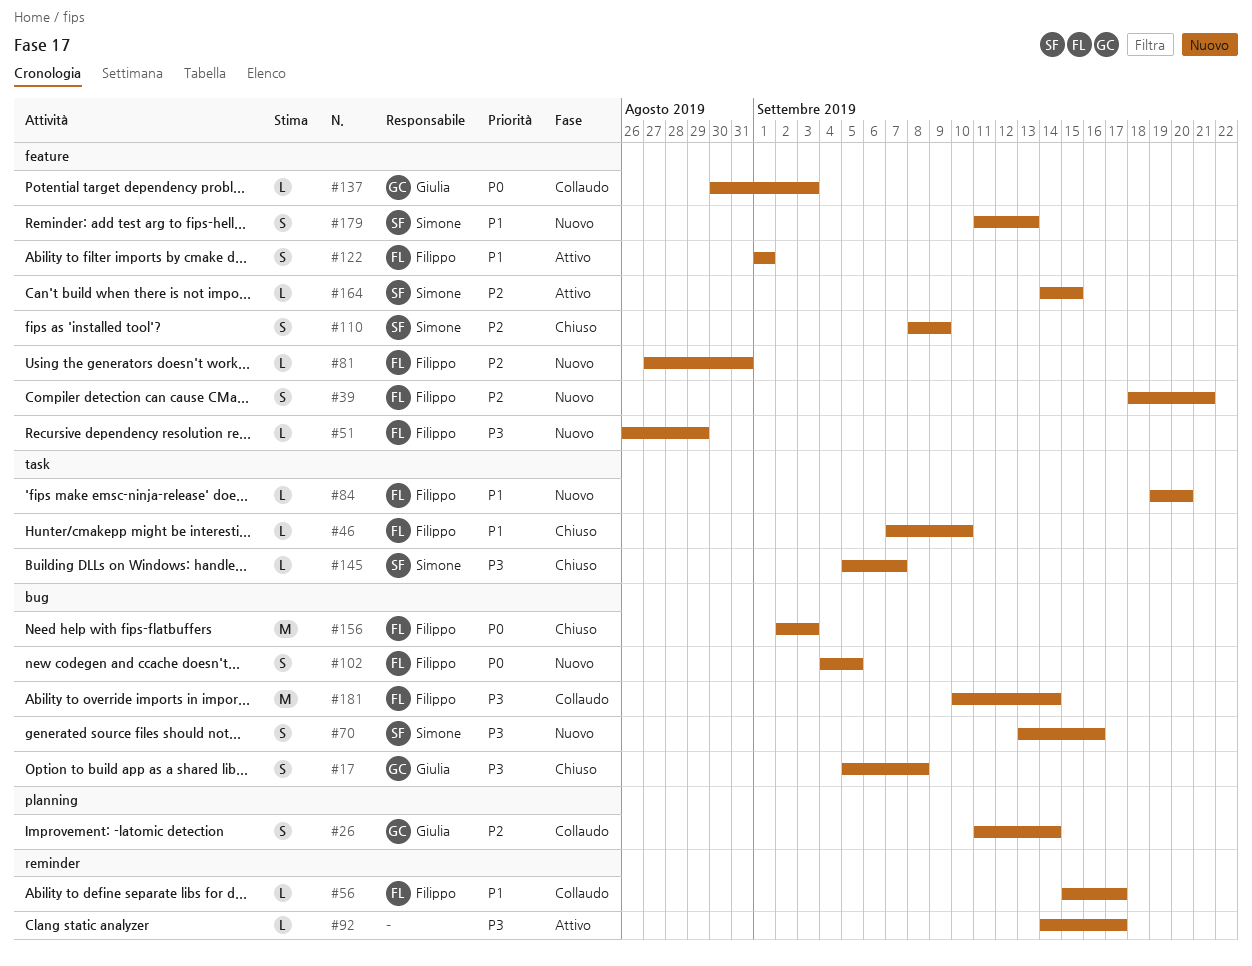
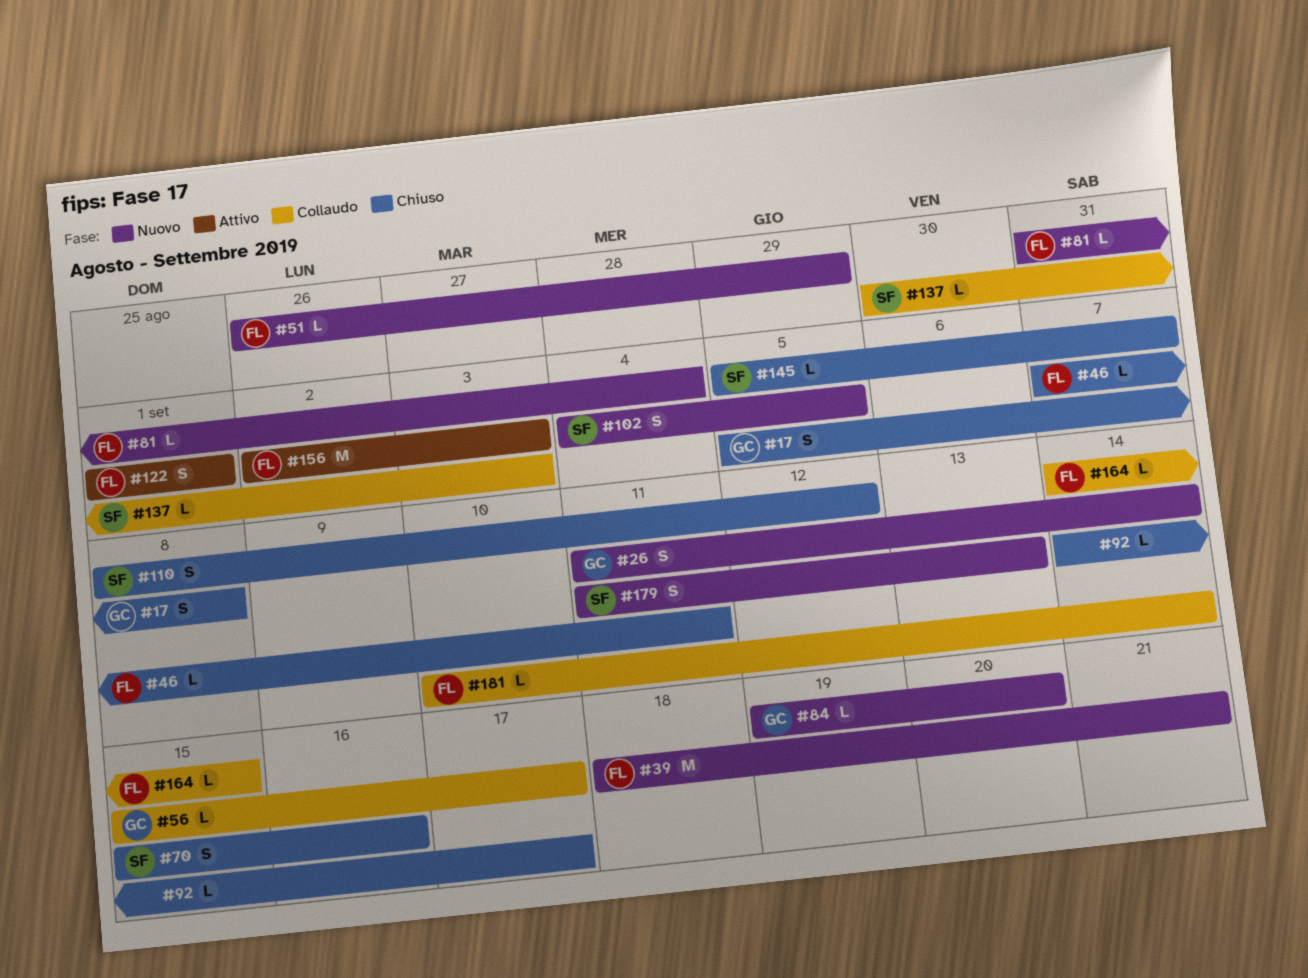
#26, status: Collaudo -> Nuovo
#39, estimate: S -> M
#46, due: Sep 10 -> Sep 11
#56, owner: Filippo -> Giulia
#70, status: Nuovo -> Chiuso
#70, start: Sep 13 -> Sep 15
#81, start: Aug 27 -> Aug 31
#81, due: Aug 31 -> Sep 4
#84, owner: Filippo -> Giulia
#92, status: Attivo -> Chiuso
#102, owner: Filippo -> Simone
#110, due: Sep 9 -> Sep 12
#137, owner: Giulia -> Simone
#156, status: Chiuso -> Attivo
#164, status: Attivo -> Collaudo
#164, owner: Simone -> Filippo
#181, estimate: M -> L

